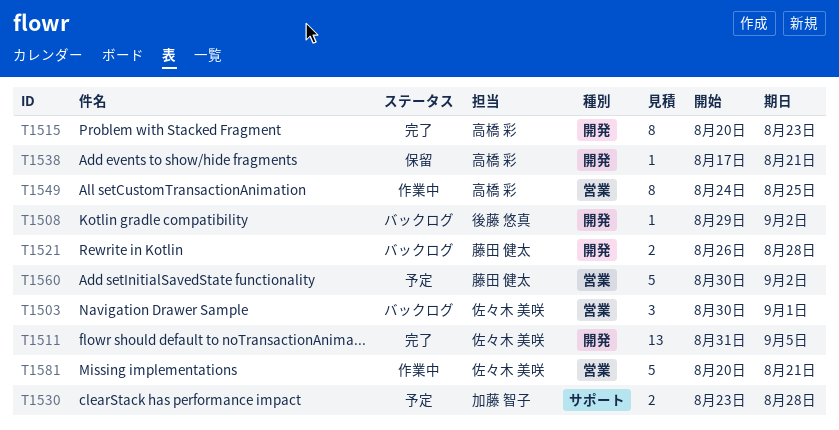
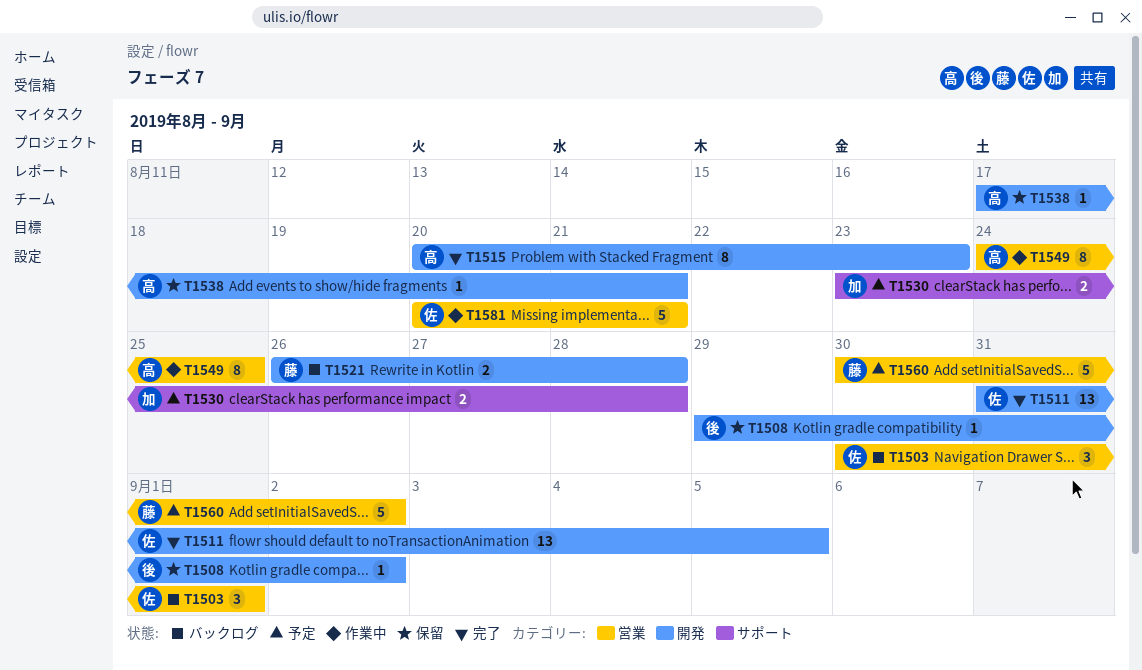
T1508, status: バックログ -> 保留

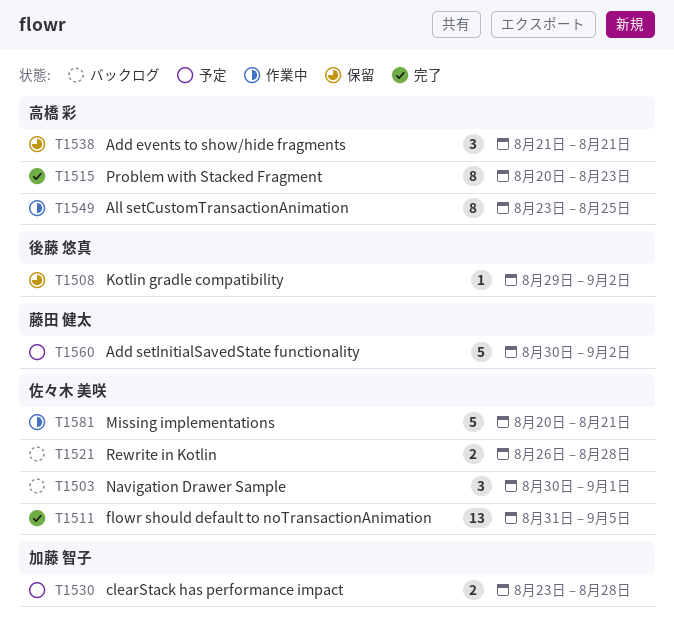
T1521, owner: 藤田 健太 -> 佐々木 美咲
T1538, estimate: 1 -> 3
T1538, start: Aug 17 -> Aug 21
T1549, start: Aug 24 -> Aug 23

